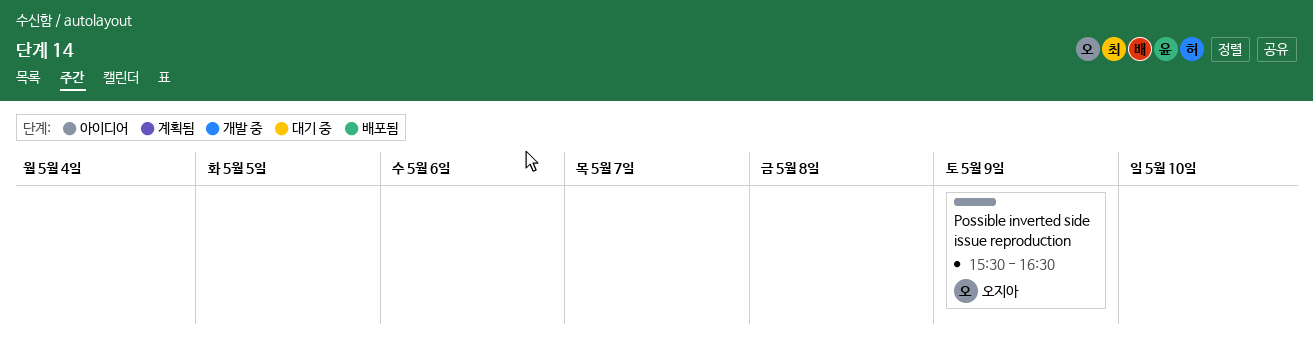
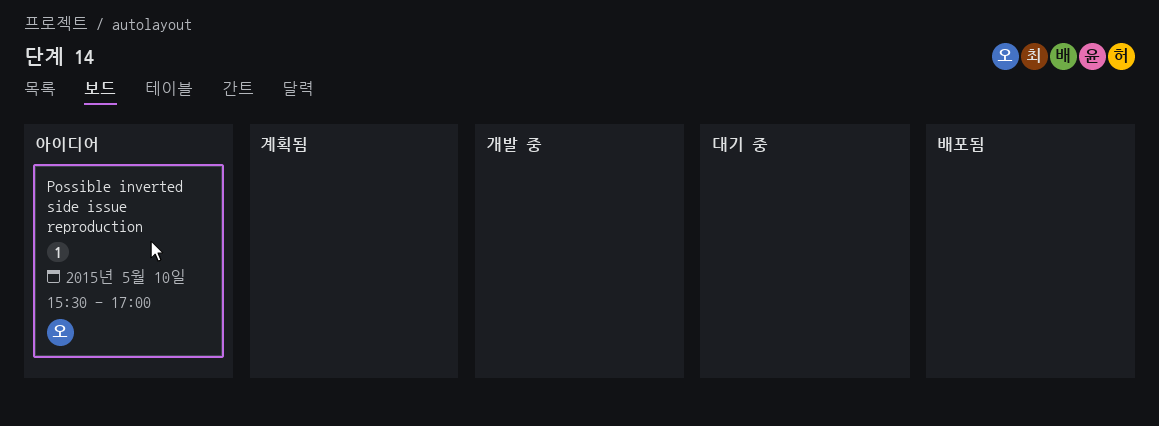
Possible inverted side issue reproduction, day: May 9 -> May 10
Possible inverted side issue reproduction, ends: 16:30 -> 17:00

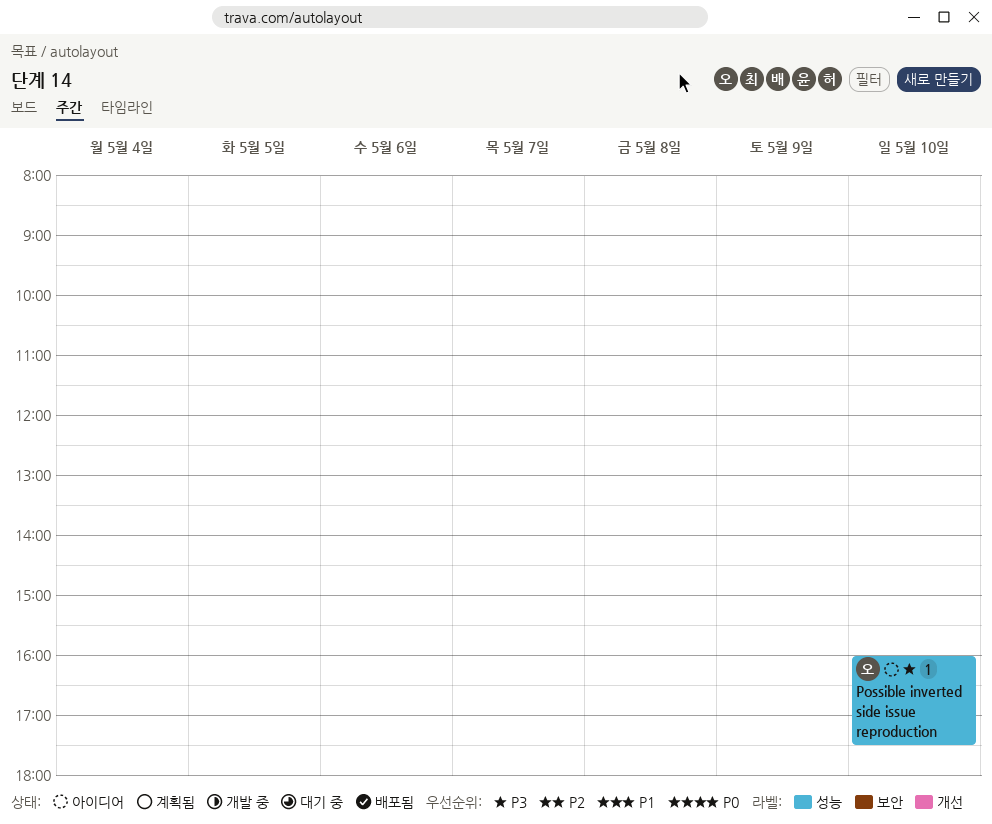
Possible inverted side issue reproduction, begins: 15:30 -> 16:00
Possible inverted side issue reproduction, ends: 17:00 -> 17:30

